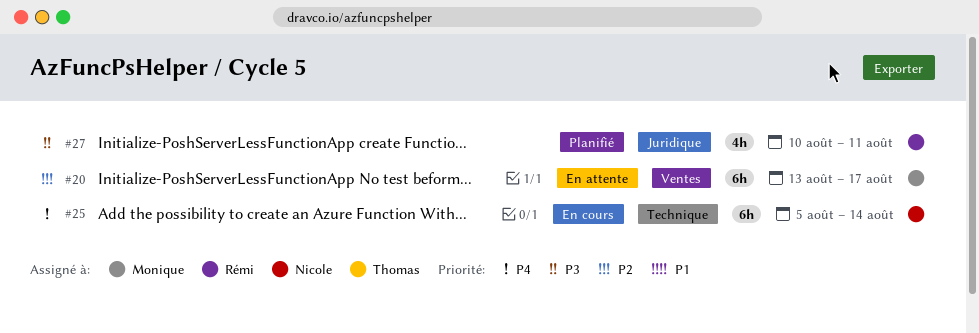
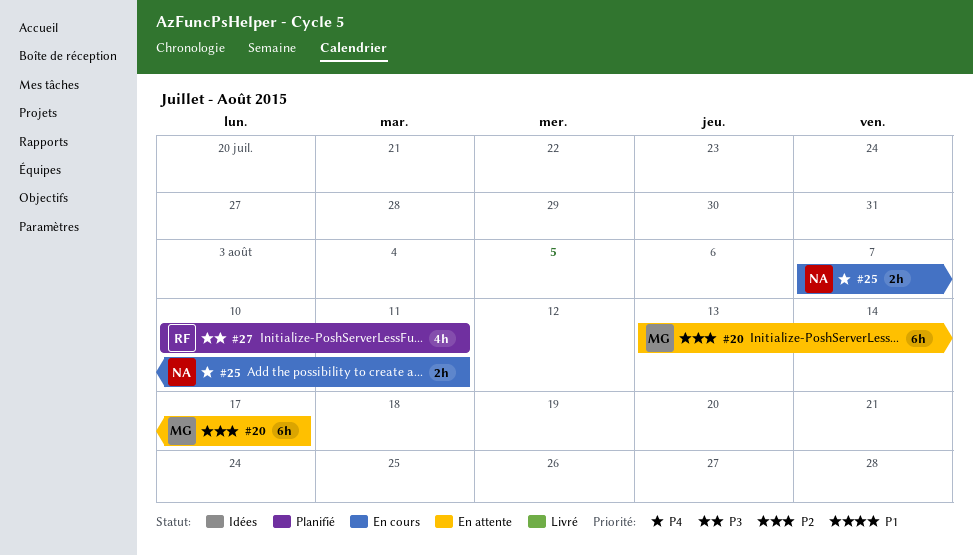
#25, estimate: 6h -> 2h
#25, start: Aug 5 -> Aug 7
#25, due: Aug 14 -> Aug 11

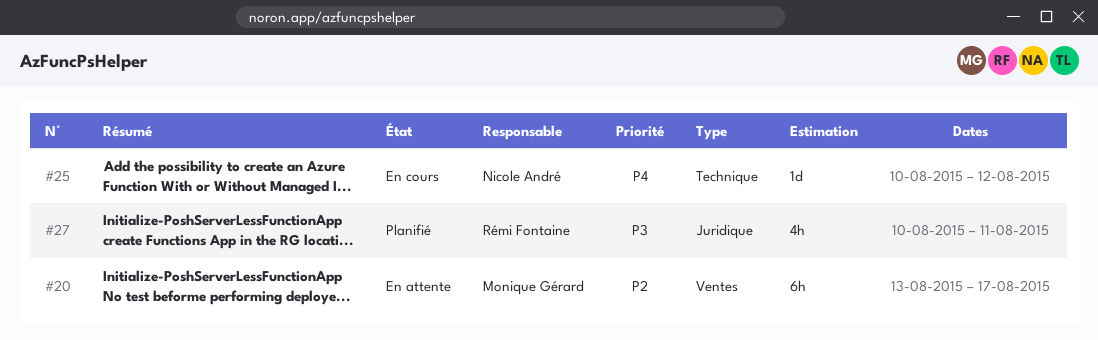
#25, estimate: 2h -> 1d
#25, start: Aug 7 -> Aug 10
#25, due: Aug 11 -> Aug 12

